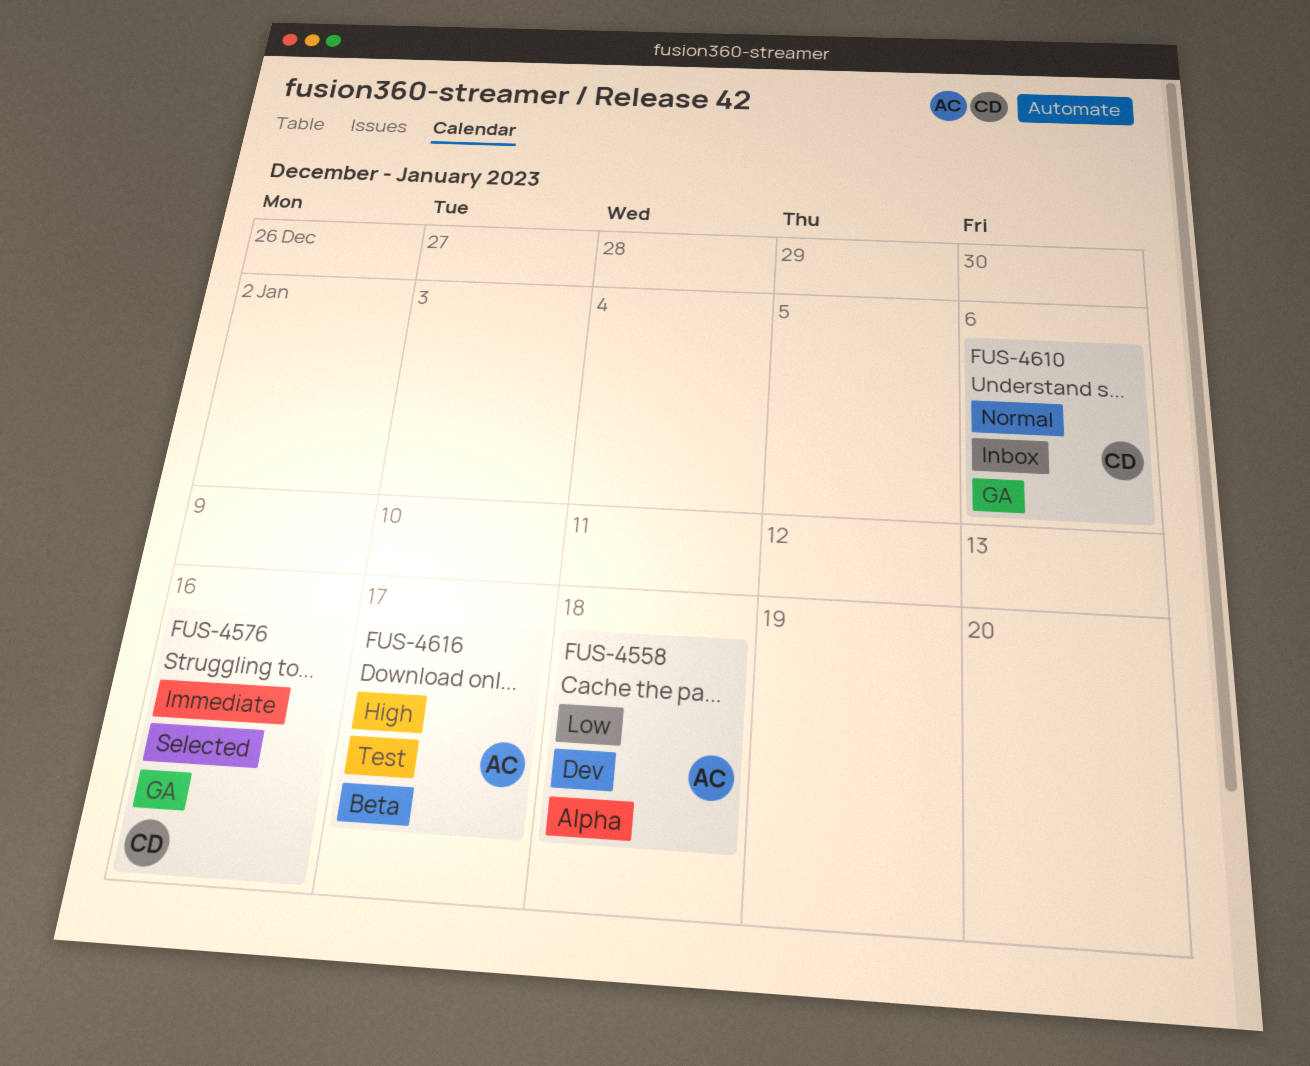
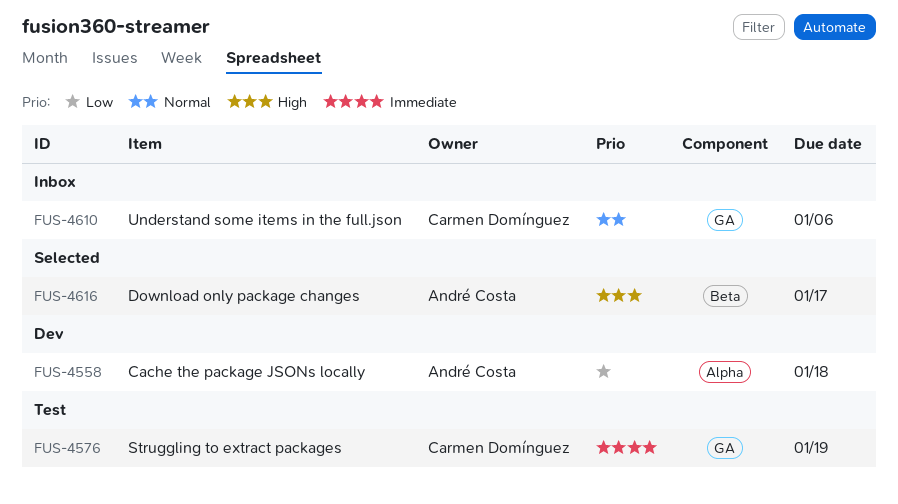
FUS-4576, status: Selected -> Test
FUS-4576, due: Jan 16 -> Jan 19
FUS-4616, status: Test -> Selected

